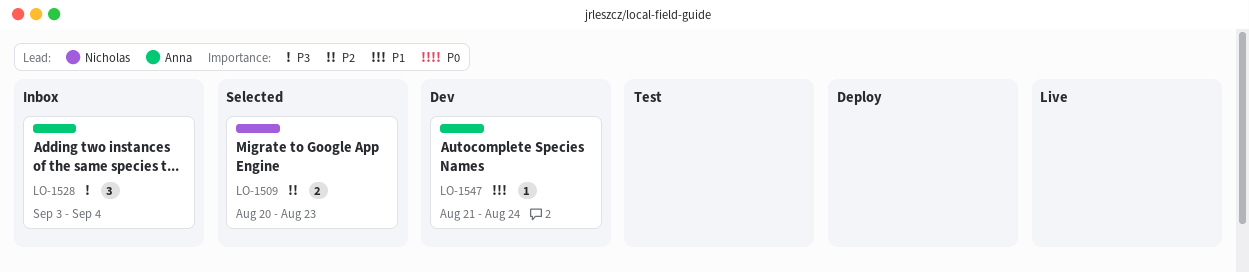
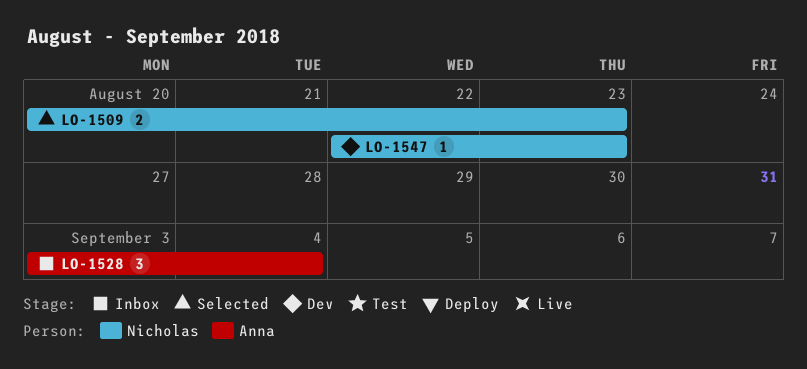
LO-1547, owner: Anna -> Nicholas
LO-1547, start: Aug 21 -> Aug 22
LO-1547, due: Aug 24 -> Aug 23

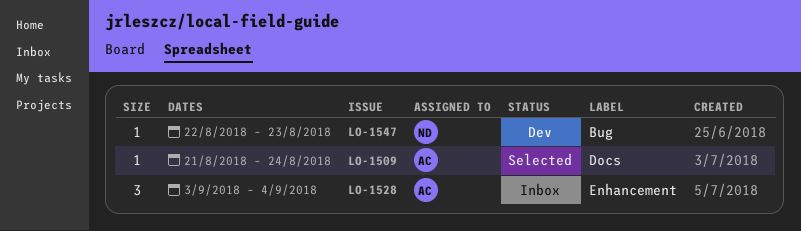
LO-1509, owner: Nicholas -> Anna
LO-1509, estimate: 2 -> 1
LO-1509, start: Aug 20 -> Aug 21
LO-1509, due: Aug 23 -> Aug 24

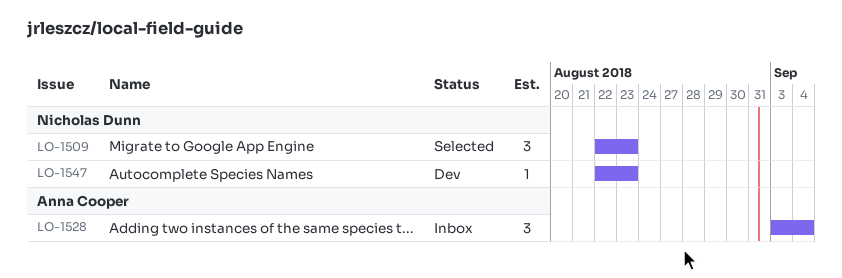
LO-1509, owner: Anna Cooper -> Nicholas Dunn
LO-1509, estimate: 1 -> 3
LO-1509, start: Aug 21 -> Aug 22
LO-1509, due: Aug 24 -> Aug 23

